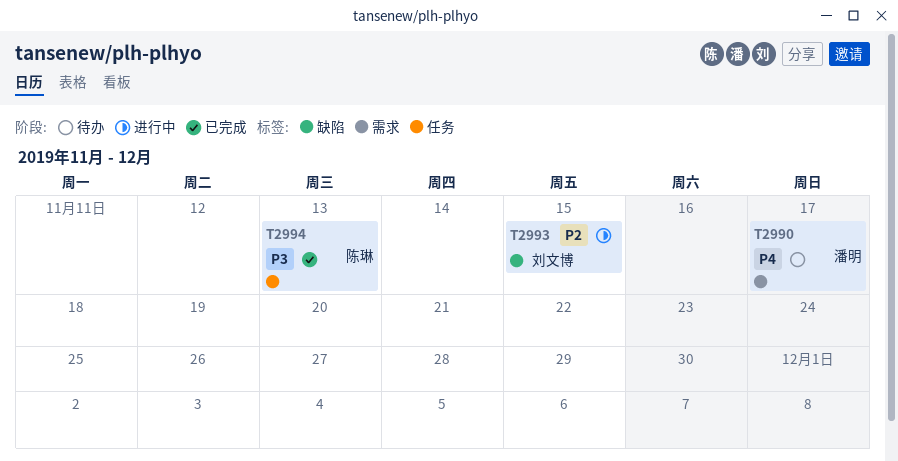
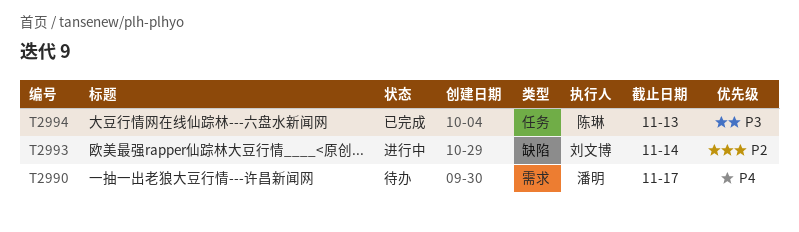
T2993, due: Nov 15 -> Nov 14

